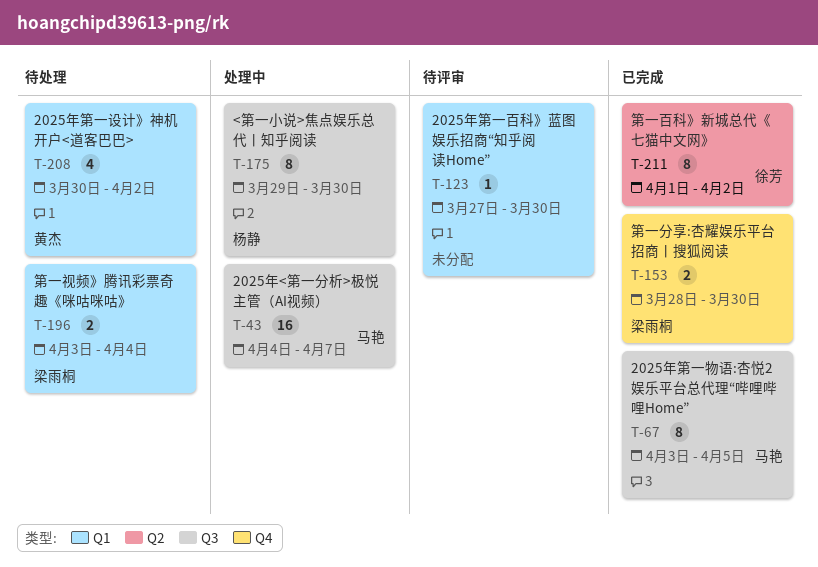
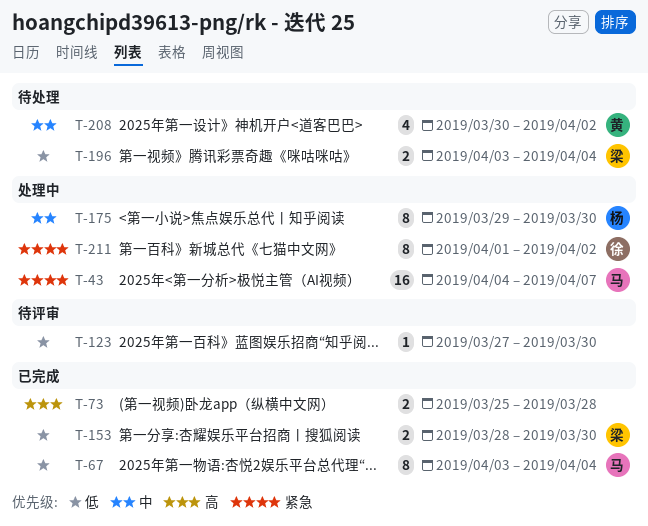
T-67, due: Apr 5 -> Apr 4
T-73: none -> present
T-211, status: 已完成 -> 处理中

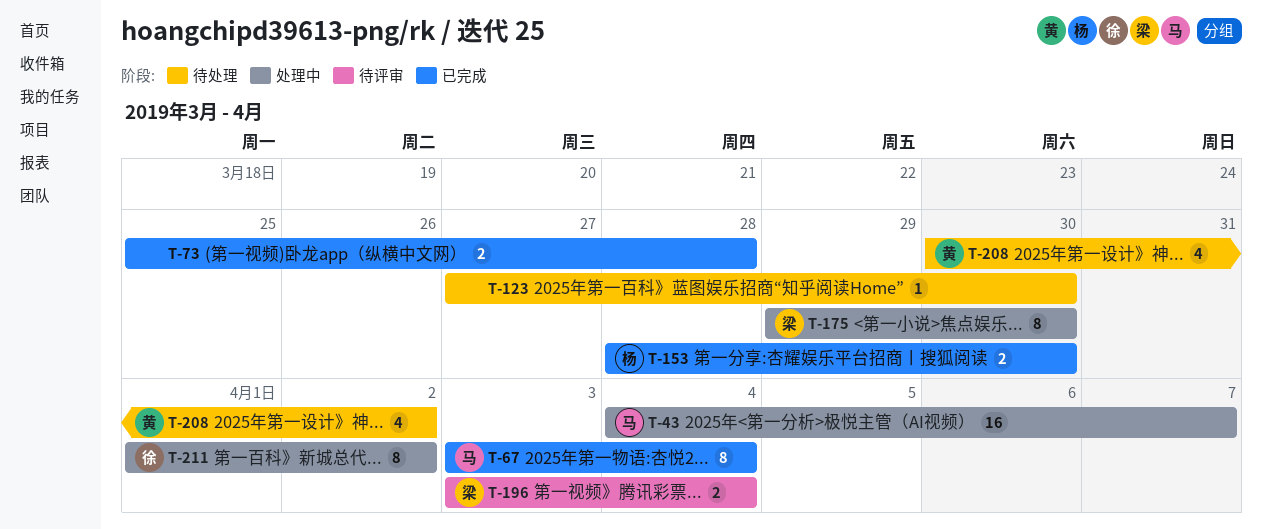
T-123, status: 待评审 -> 待处理
T-153, owner: 梁 -> 杨
T-175, owner: 杨 -> 梁
T-196, status: 待处理 -> 待评审

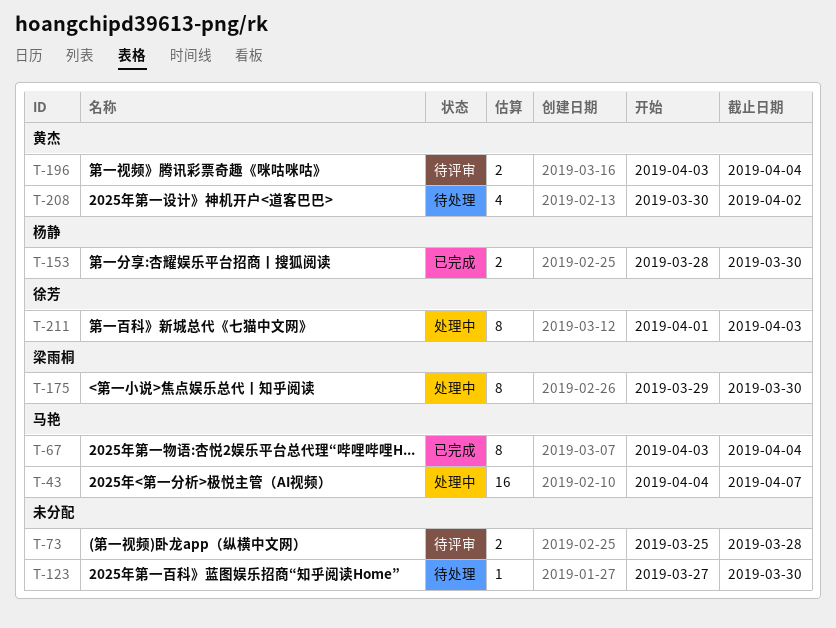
T-73, status: 已完成 -> 待评审
T-196, owner: 梁雨桐 -> 黄杰
T-211, due: Apr 2 -> Apr 3

